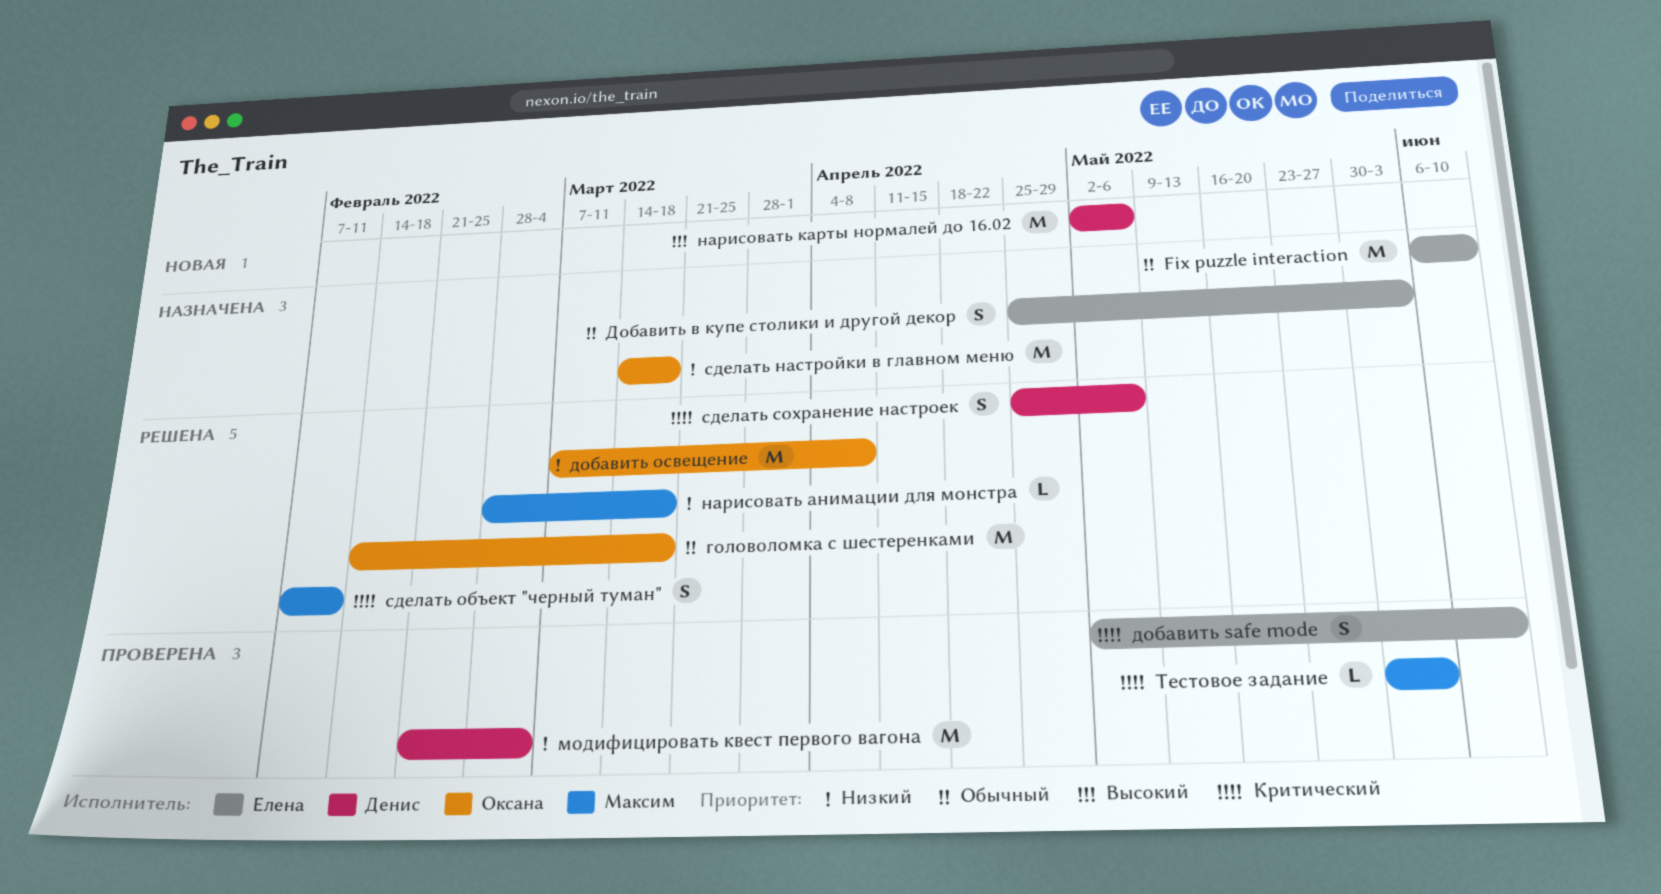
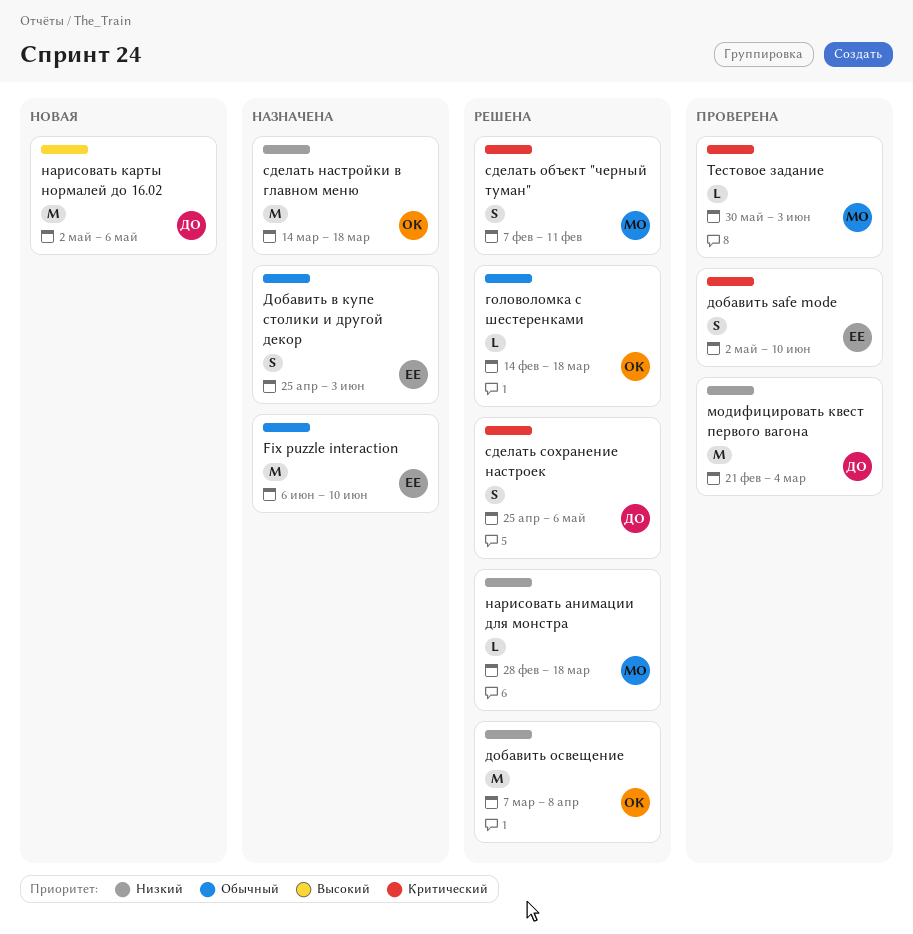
головоломка с шестеренками, estimate: M -> L

